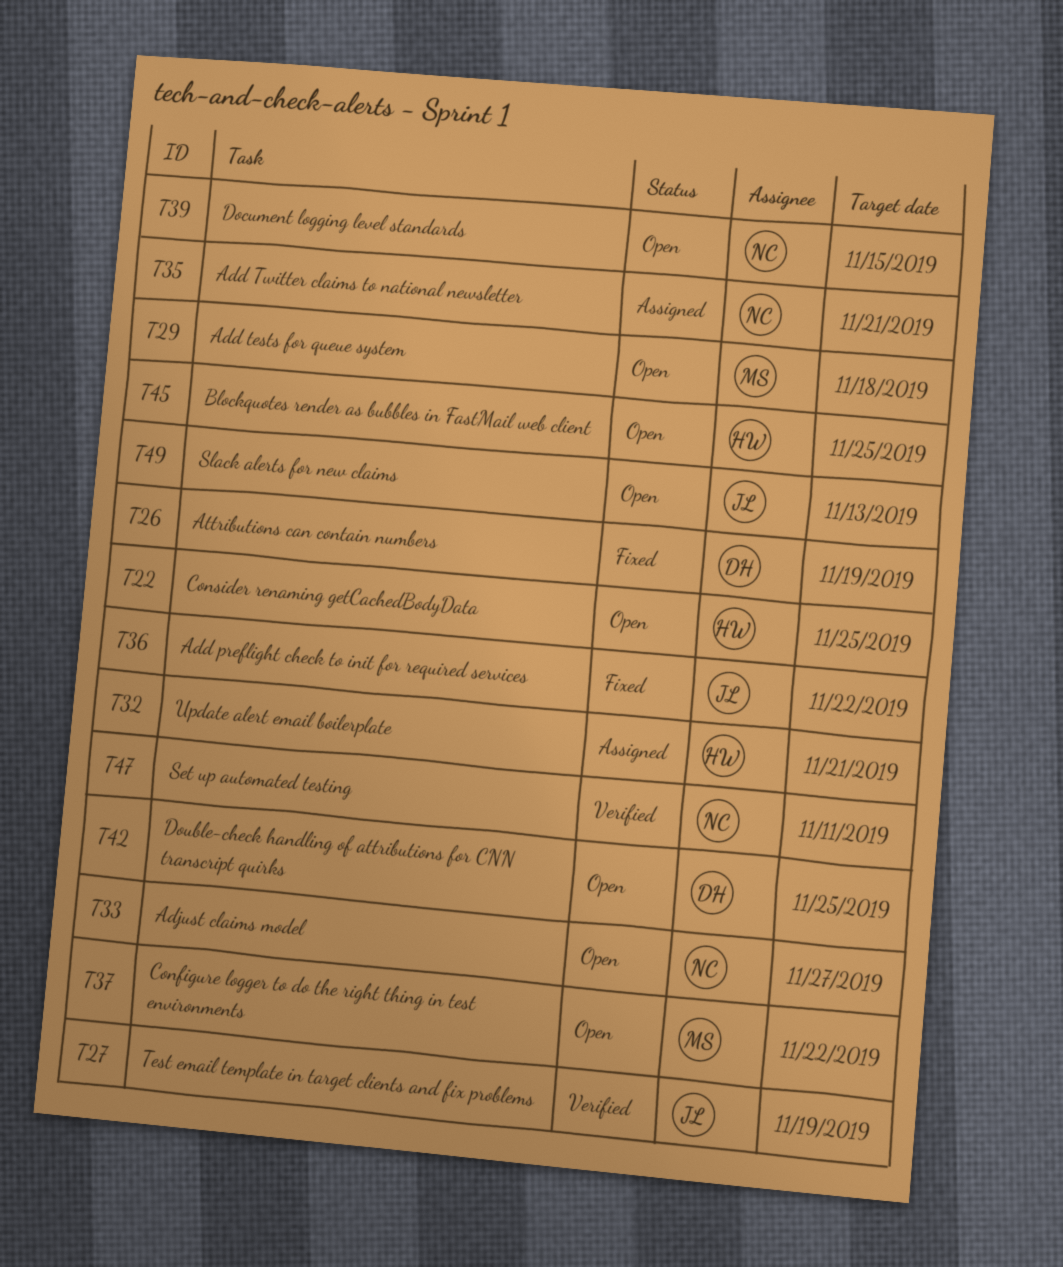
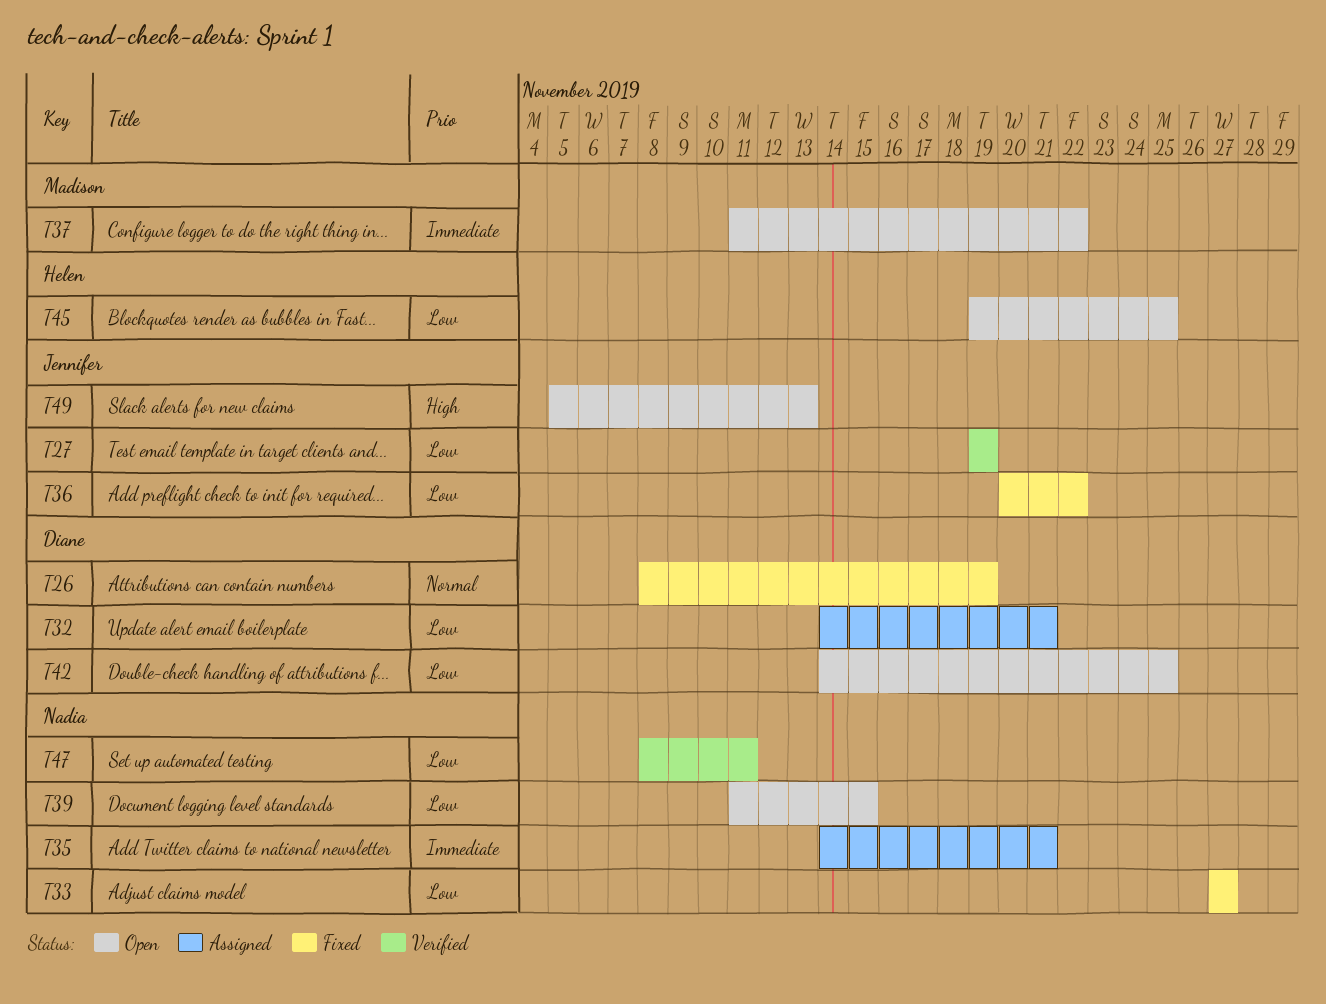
T22: present -> none
T29: present -> none
T32, owner: Helen -> Diane
T33, status: Open -> Fixed

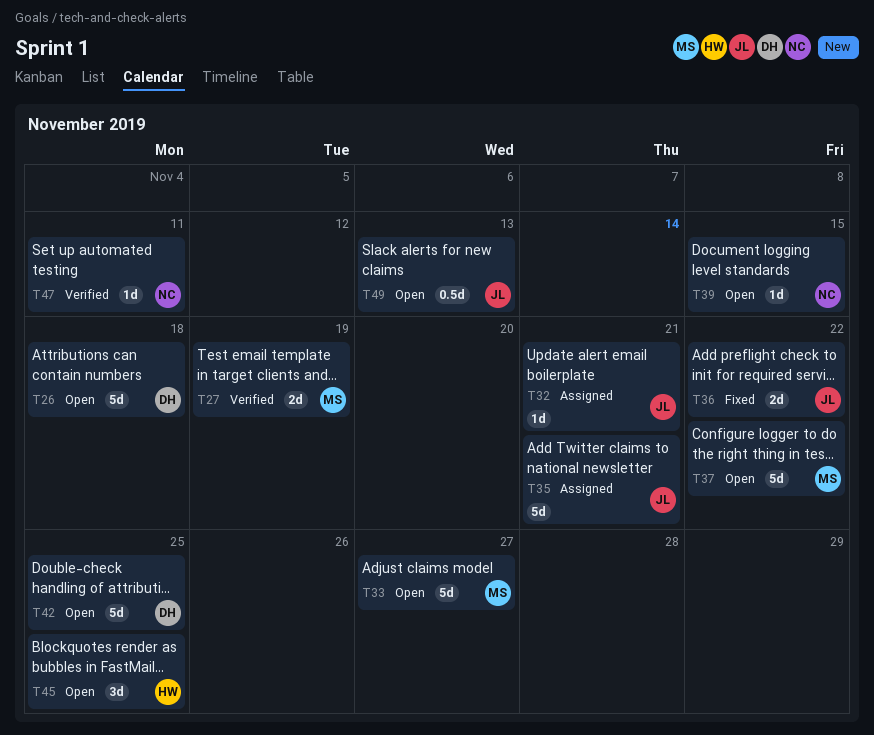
T26, status: Fixed -> Open
T26, due: Nov 19 -> Nov 18
T27, owner: Jennifer -> Madison
T32, owner: Diane -> Jennifer
T33, status: Fixed -> Open
T33, owner: Nadia -> Madison
T35, owner: Nadia -> Jennifer

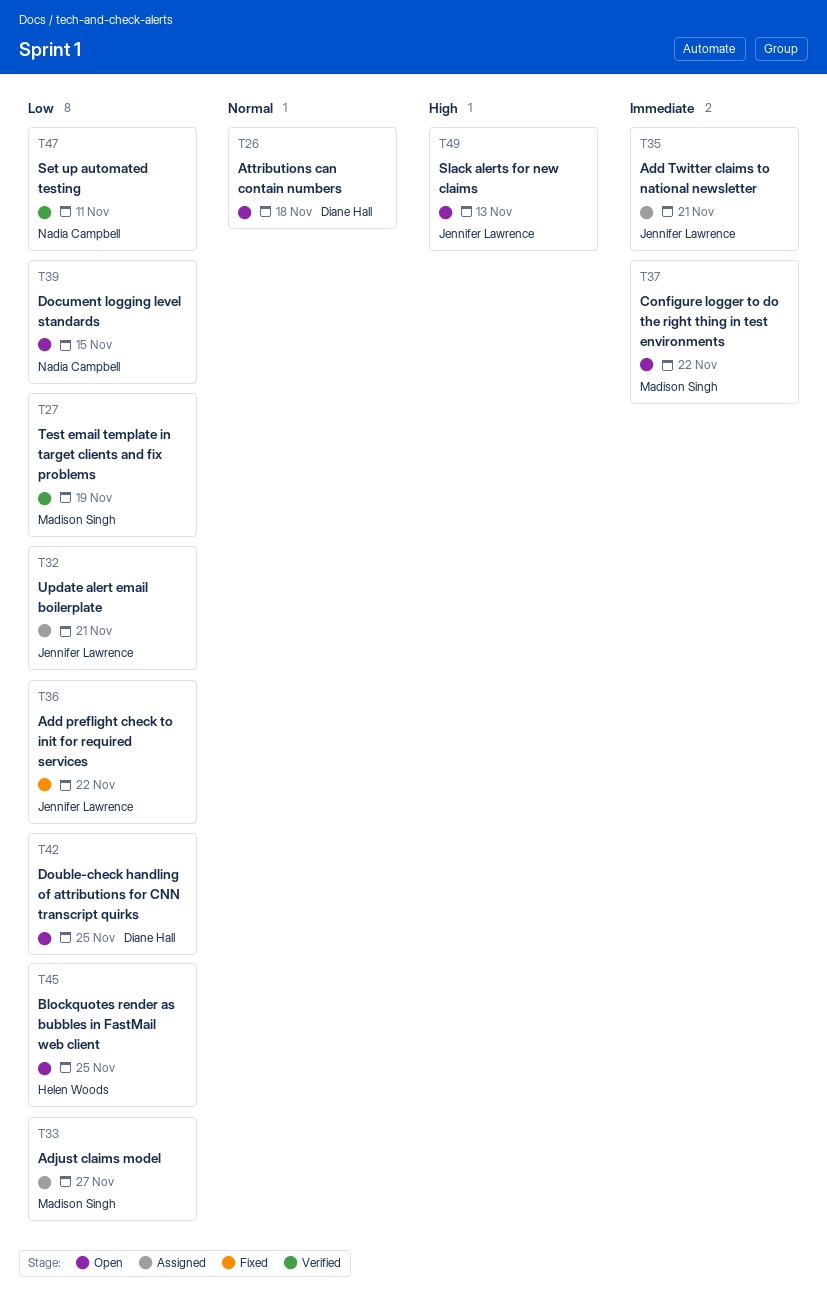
T33, status: Open -> Assigned

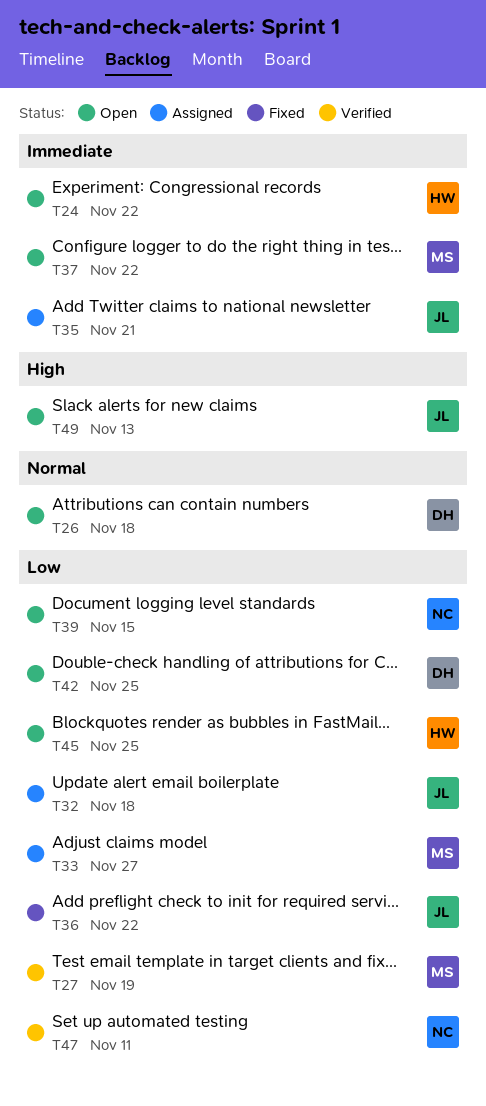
T24: none -> present
T32, due: Nov 21 -> Nov 18

